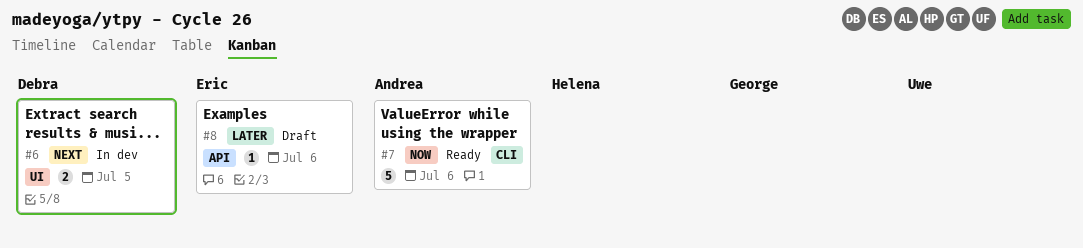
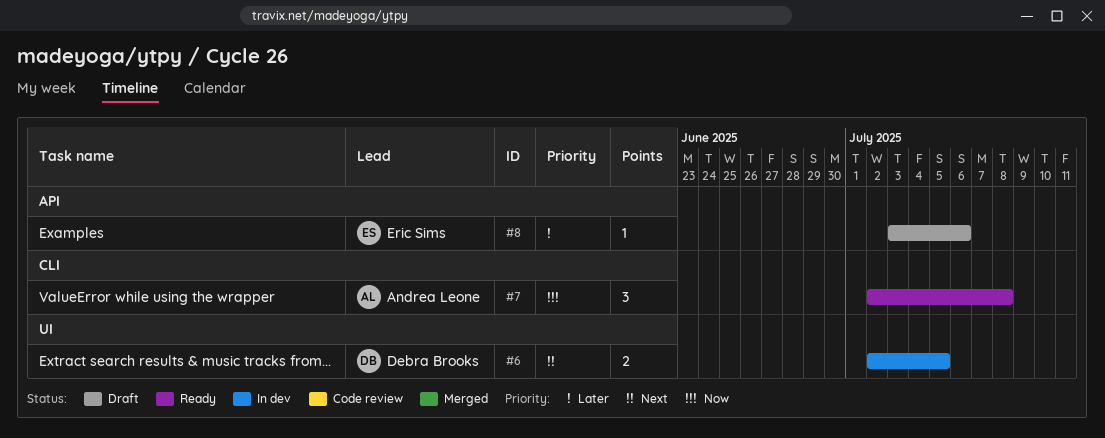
#7, estimate: 5 -> 3
#7, due: Jul 6 -> Jul 8

